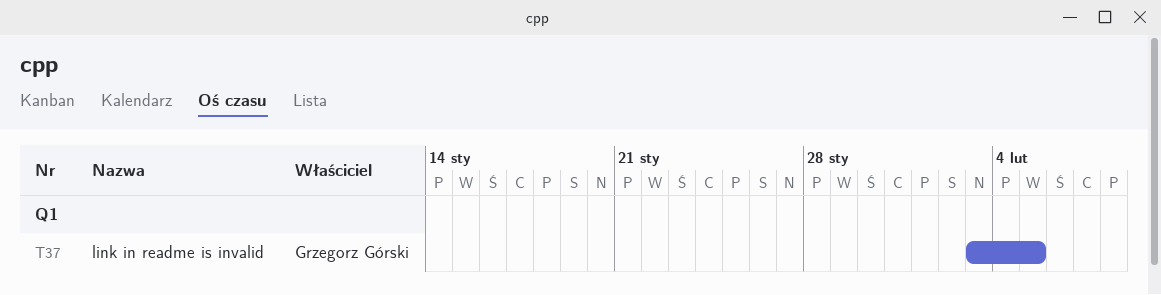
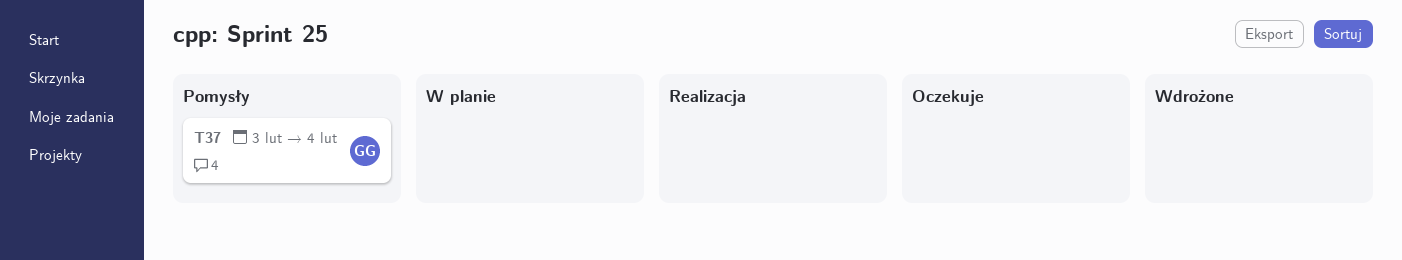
T37, due: Feb 5 -> Feb 4

